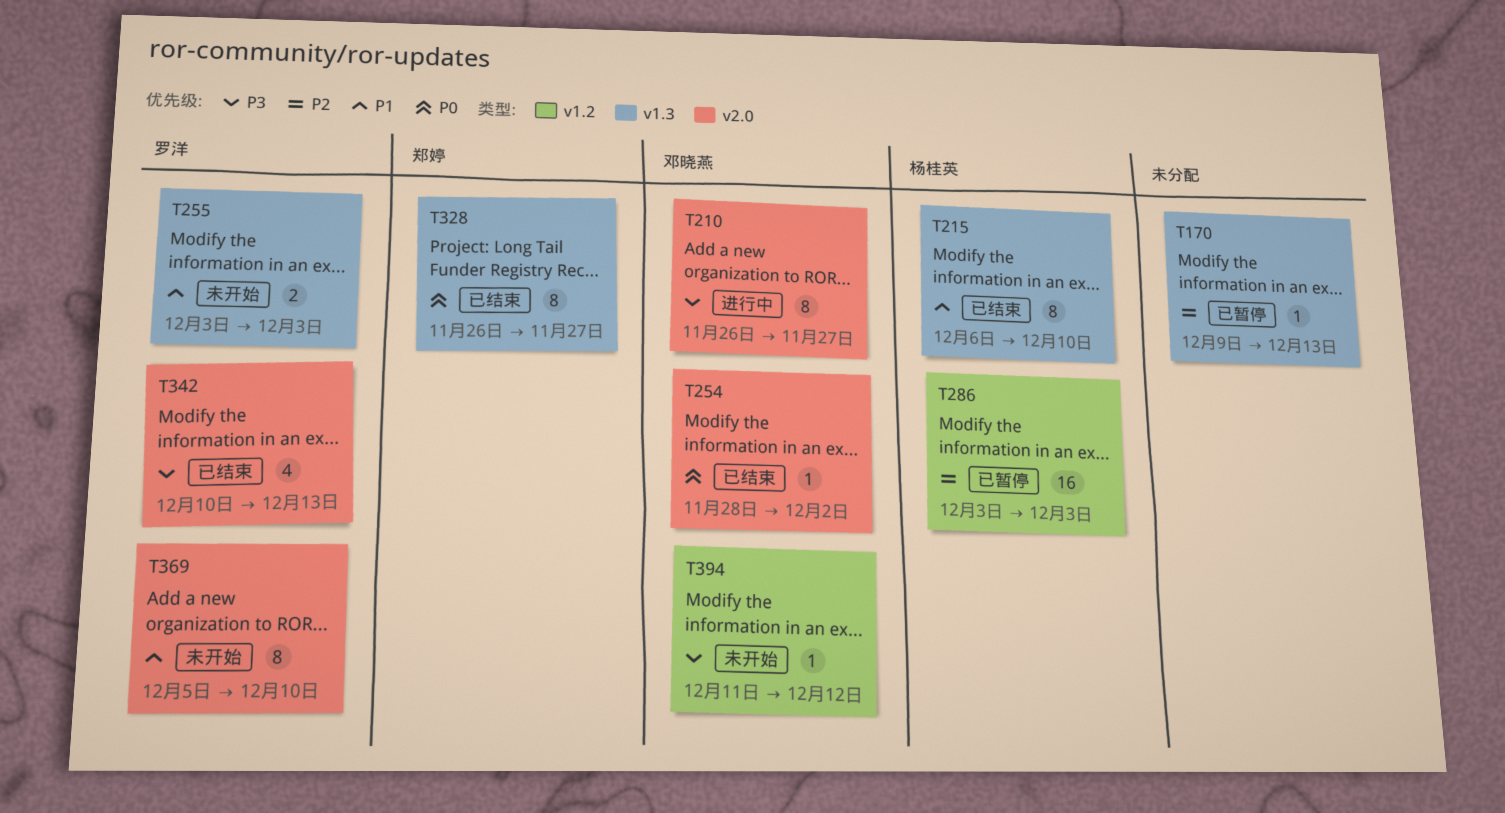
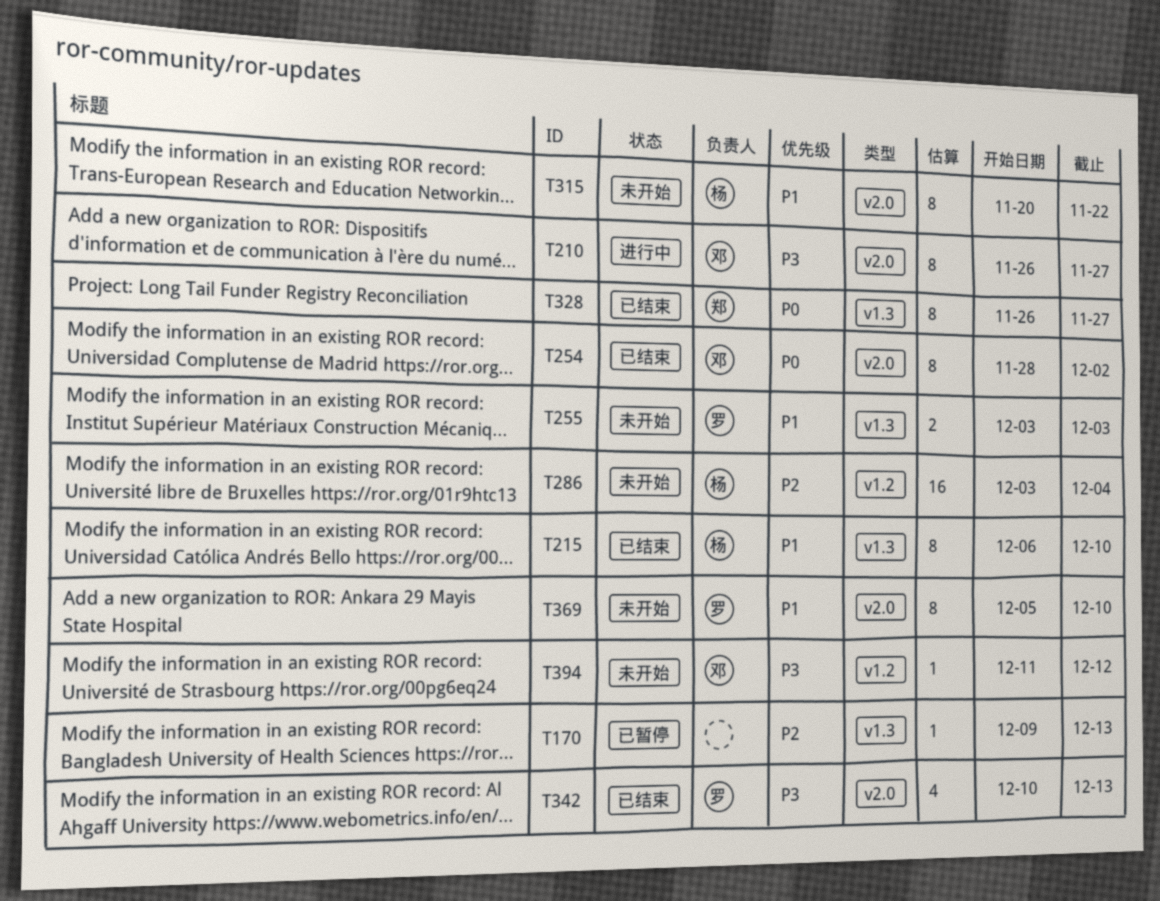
T254, estimate: 1 -> 8
T286, status: 已暂停 -> 未开始
T286, due: Dec 3 -> Dec 4
T315: none -> present

